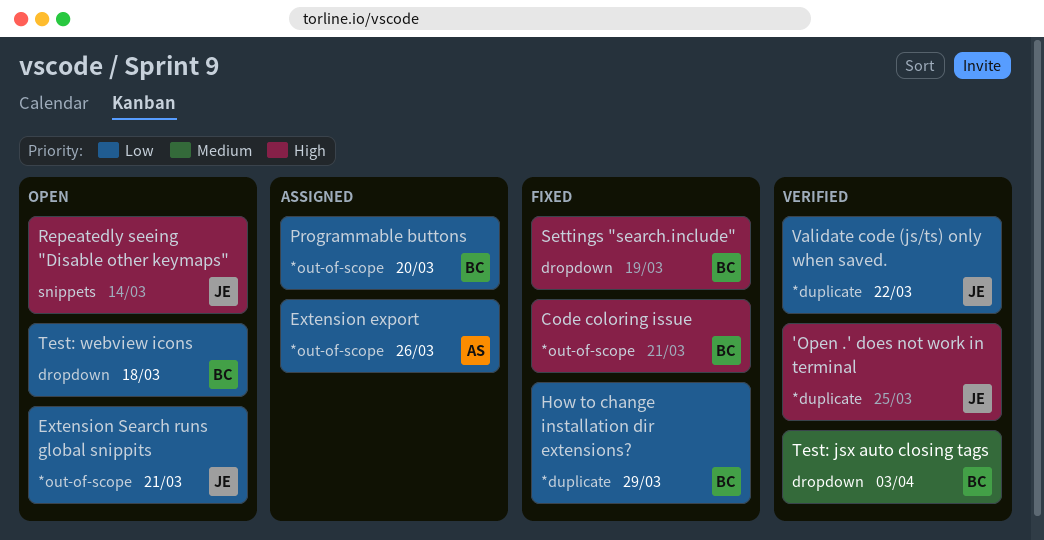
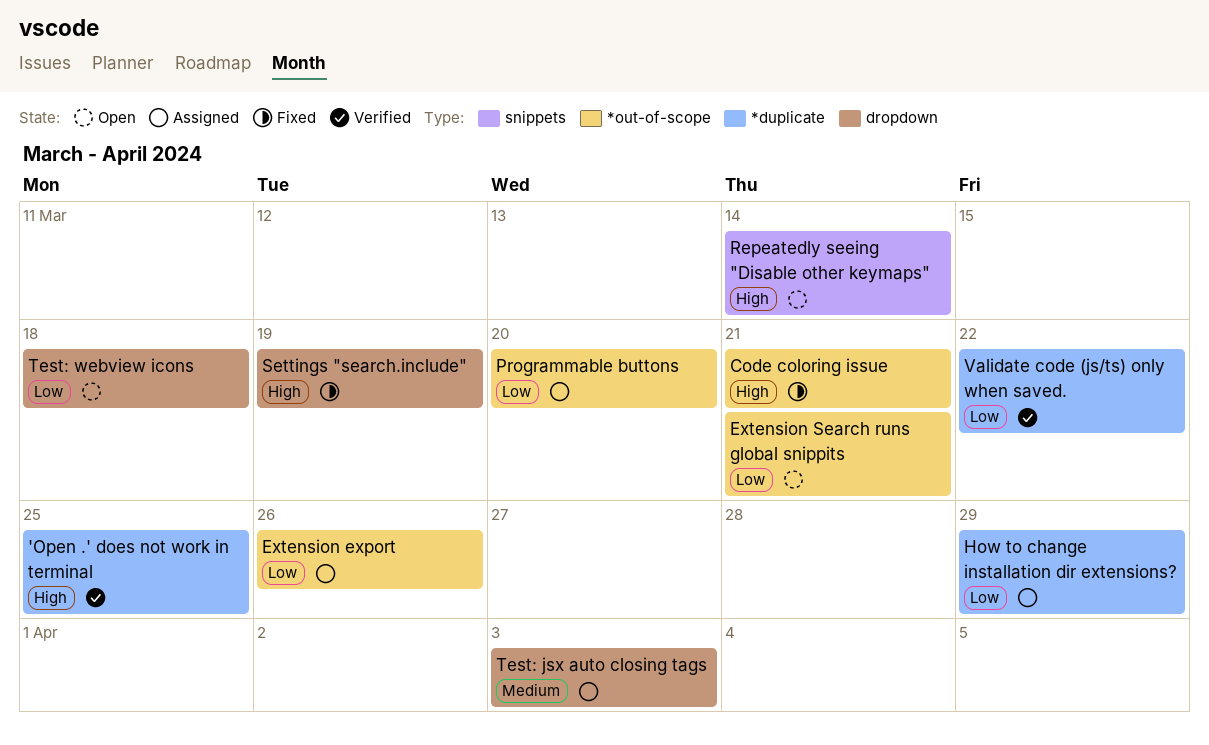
How to change installation dir extensions?, status: Fixed -> Assigned
Test: jsx auto closing tags, status: Verified -> Assigned

